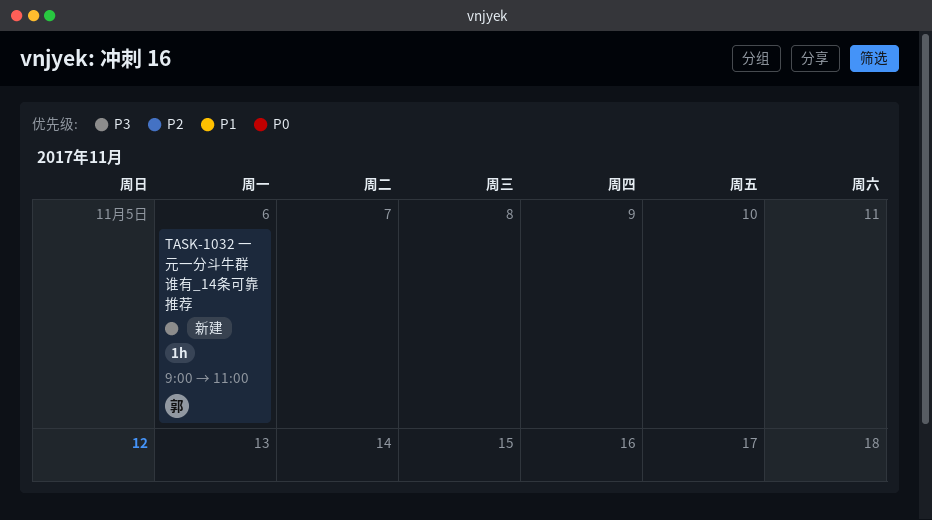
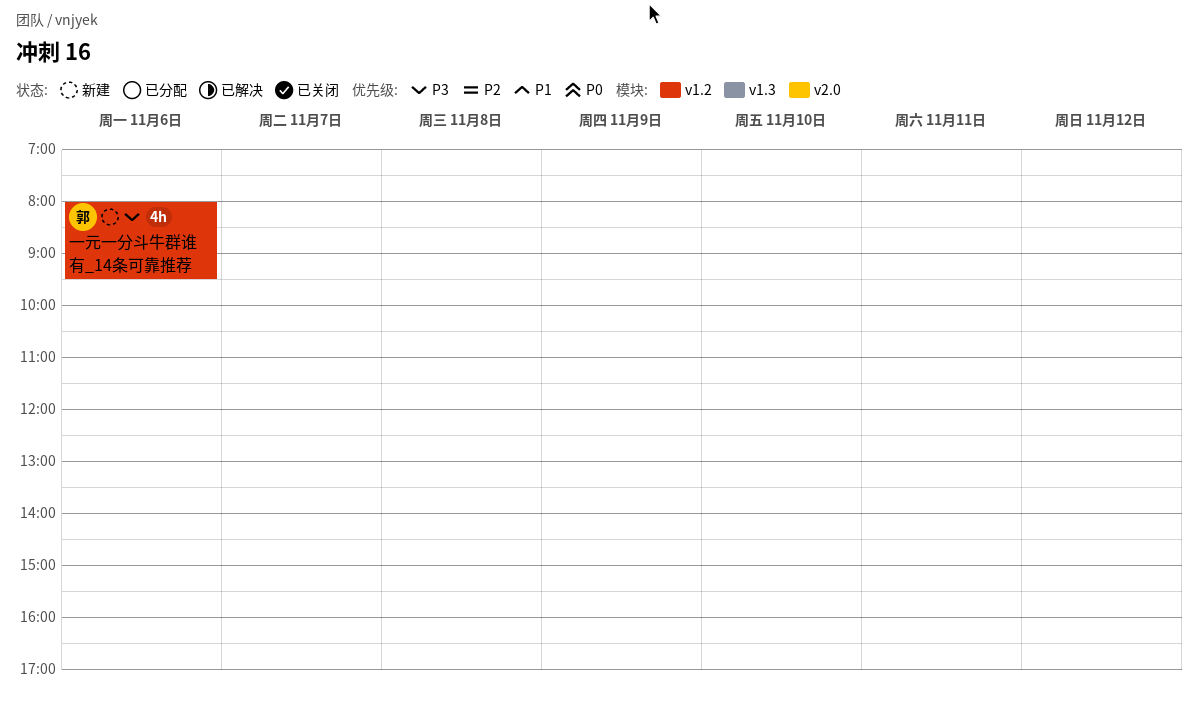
一元一分斗牛群谁有_14条可靠推荐, estimate: 1h -> 4h
一元一分斗牛群谁有_14条可靠推荐, begins: 09:00 -> 08:00
一元一分斗牛群谁有_14条可靠推荐, ends: 11:00 -> 09:30

